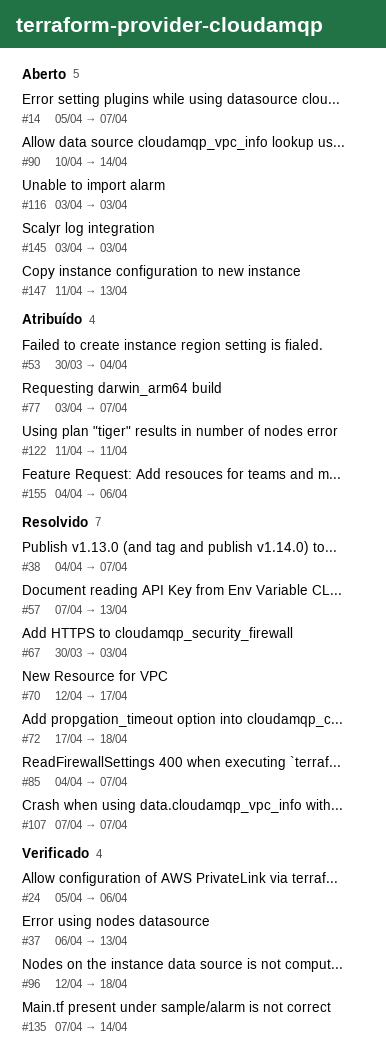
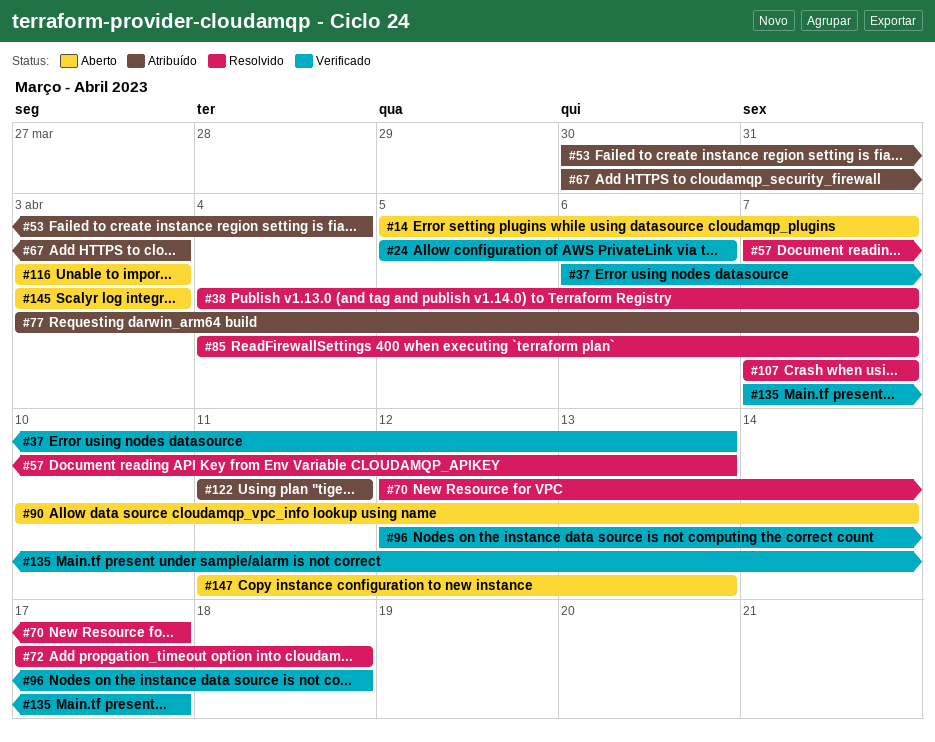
#67, status: Resolvido -> Atribuído
#135, due: Apr 14 -> Apr 17
#155: present -> none

